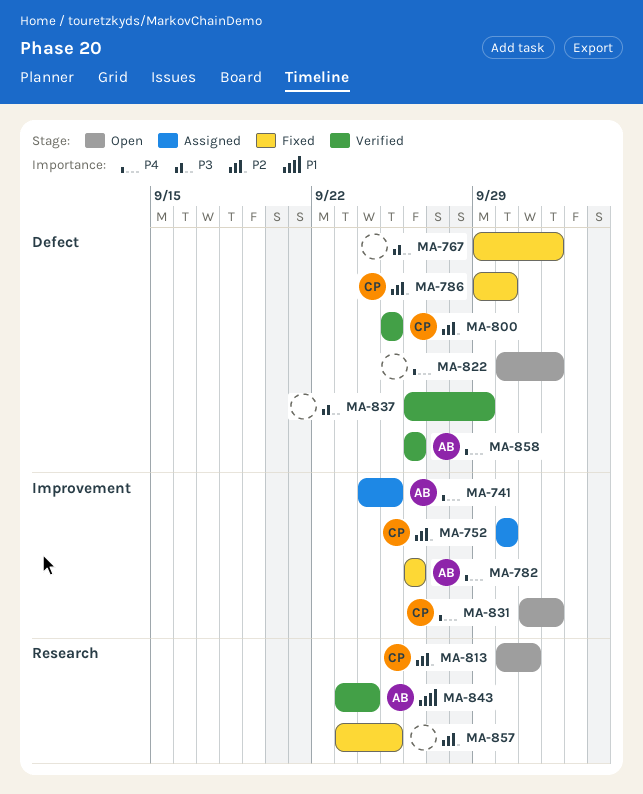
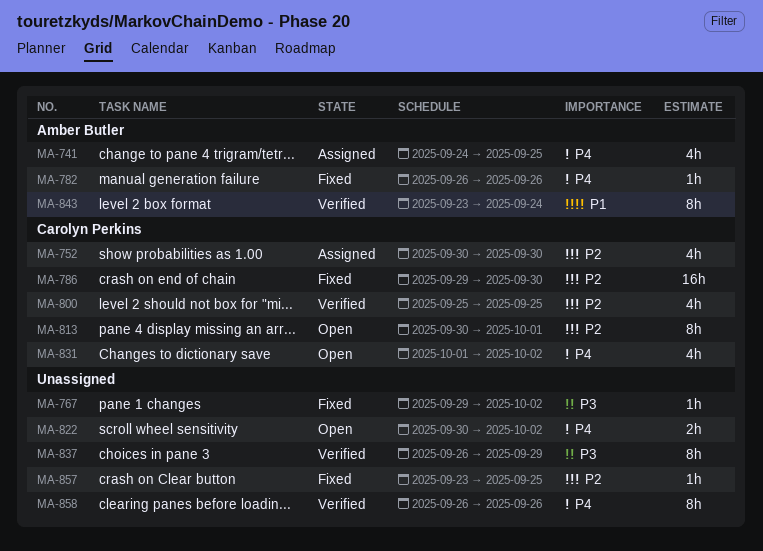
MA-858, owner: Amber Butler -> none

